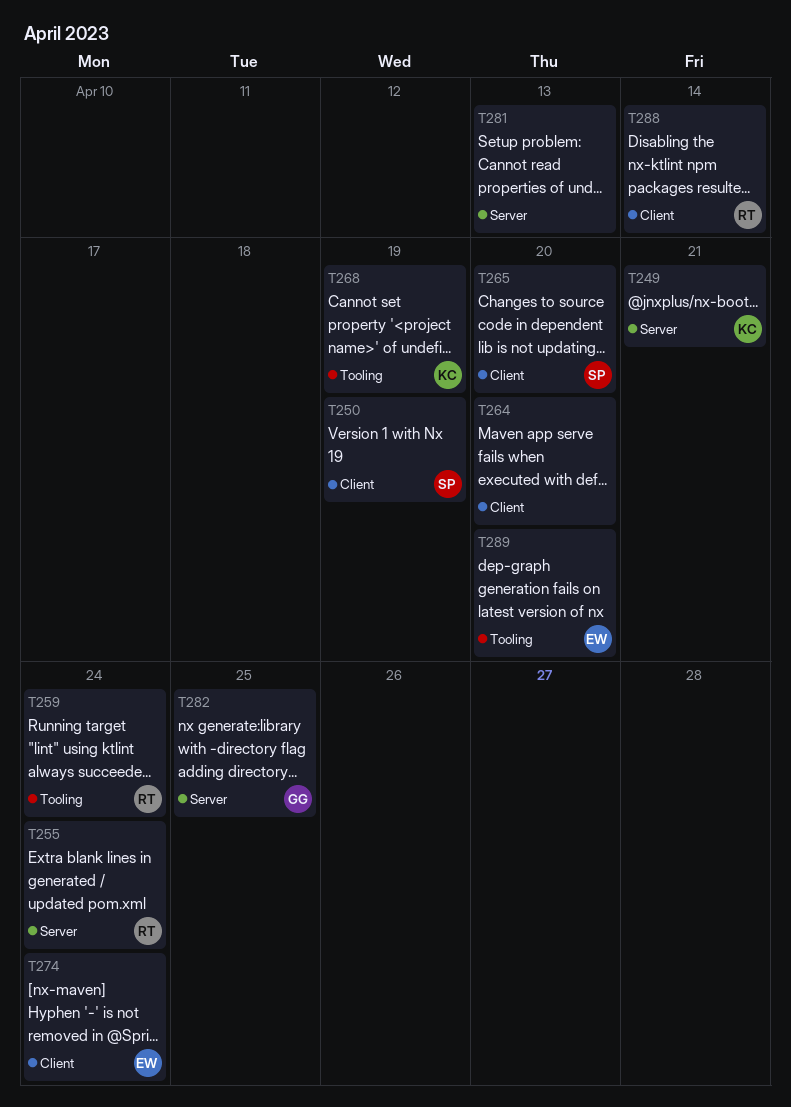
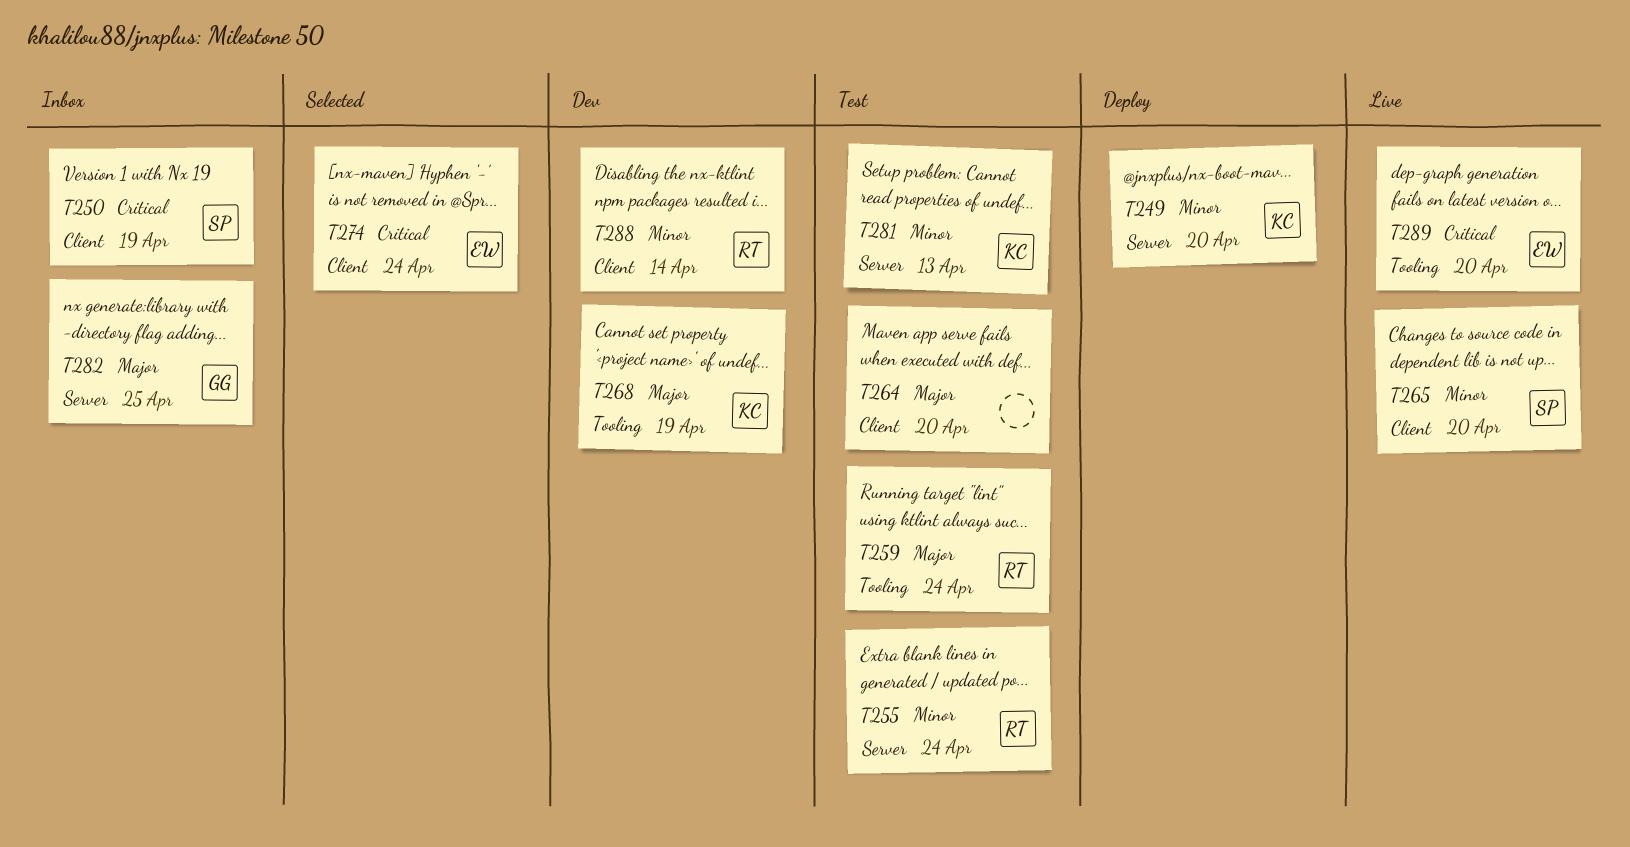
T249, due: Apr 21 -> Apr 20
T281, owner: none -> KC

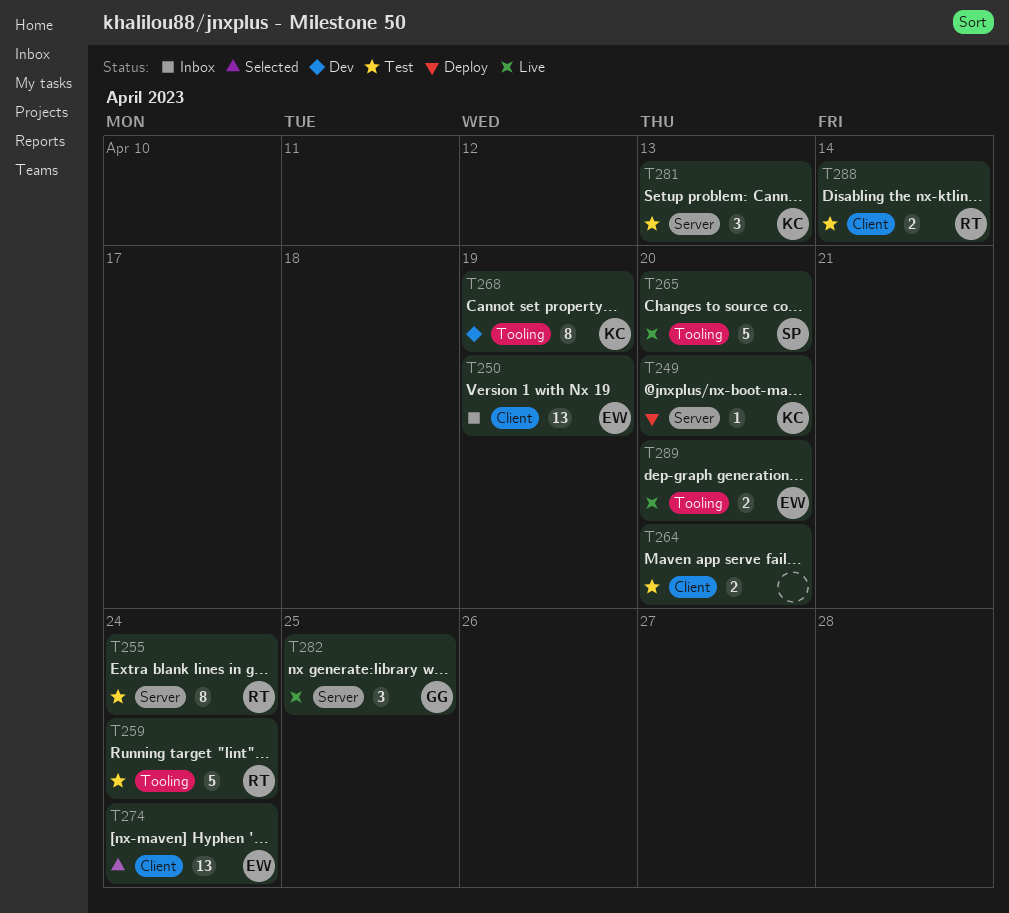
T250, owner: SP -> EW
T265, label: Client -> Tooling
T282, status: Inbox -> Live
T288, status: Dev -> Test

